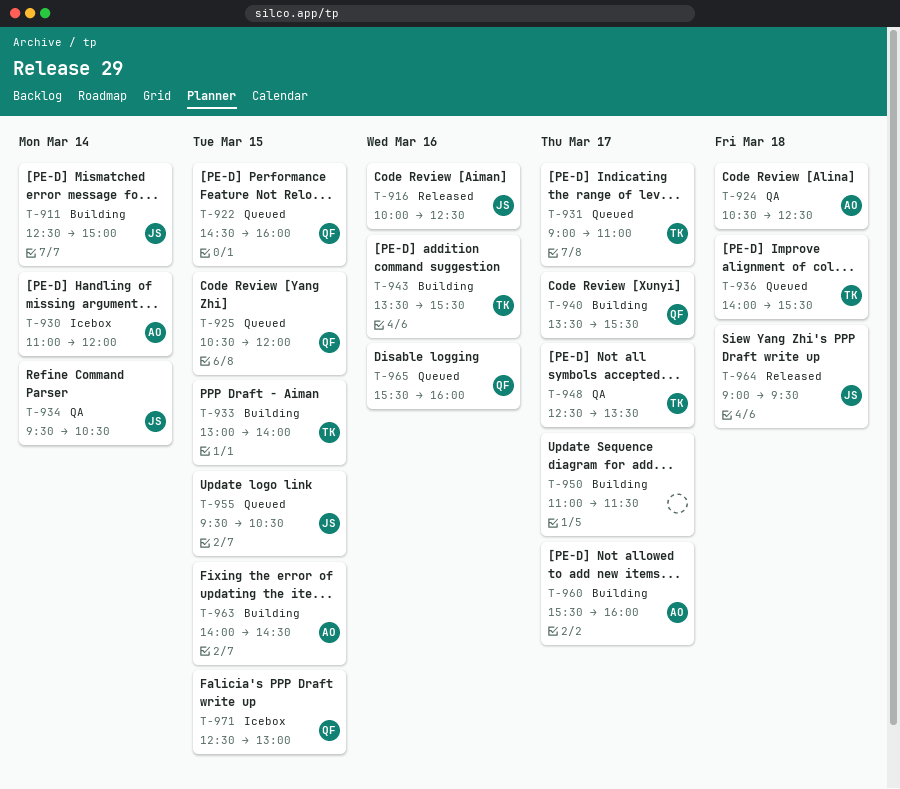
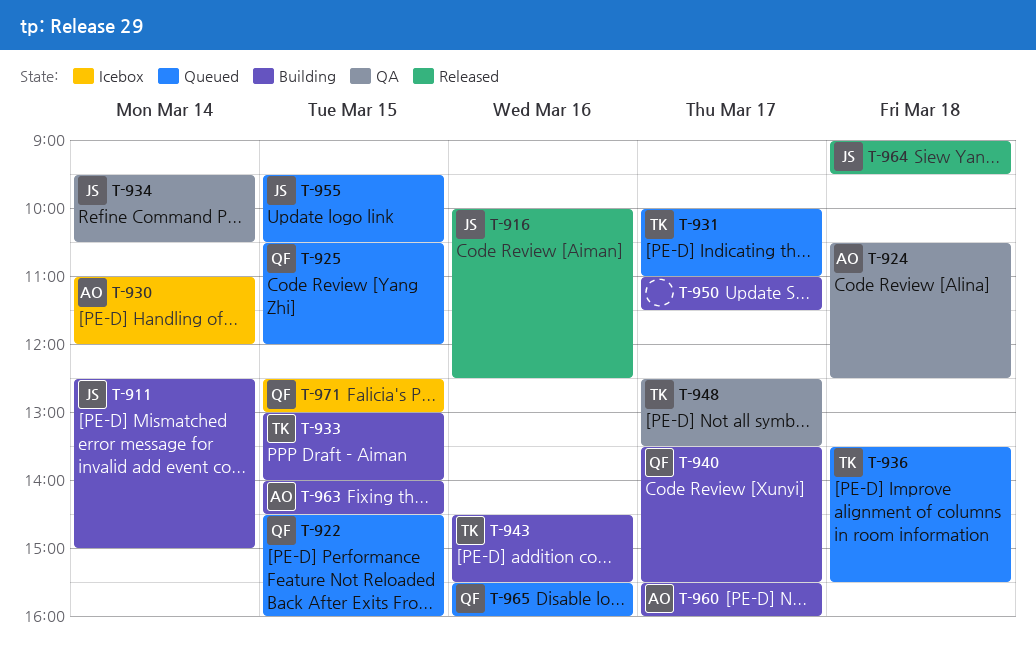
T-931, begins: 09:00 -> 10:00
T-936, begins: 14:00 -> 13:30
T-943, begins: 13:30 -> 14:30

